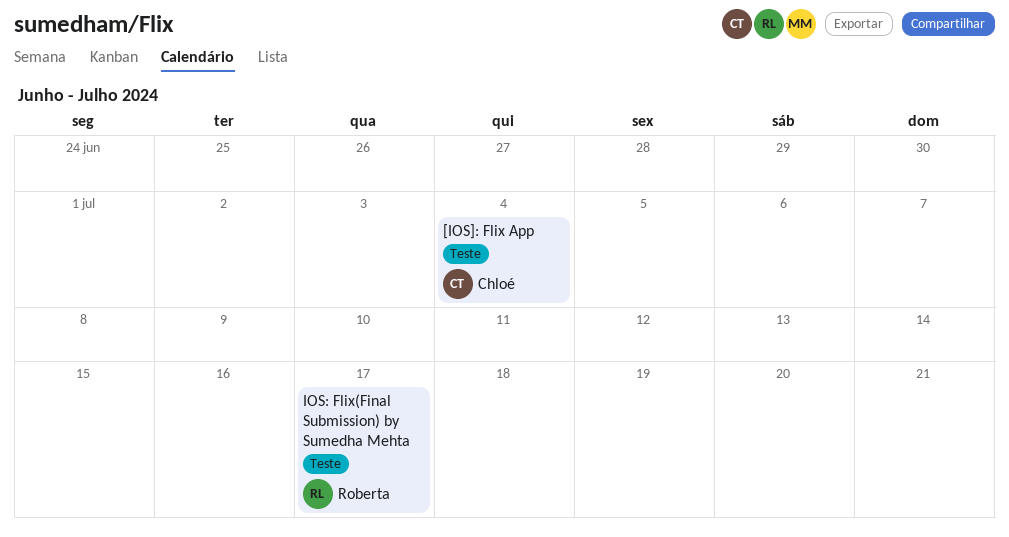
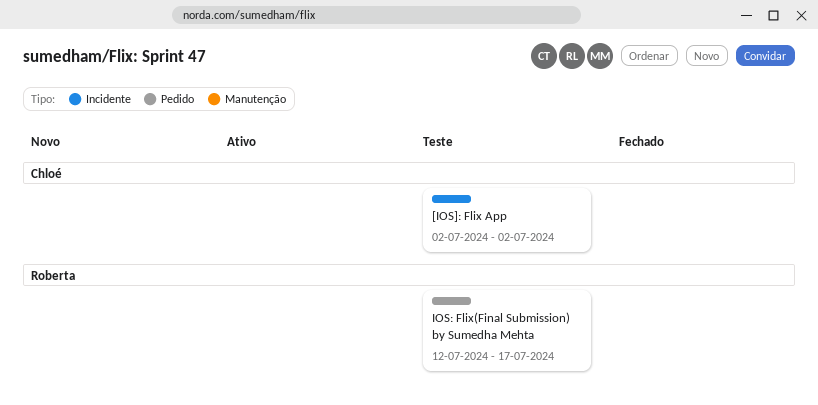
[IOS]: Flix App, due: Jul 4 -> Jul 2

